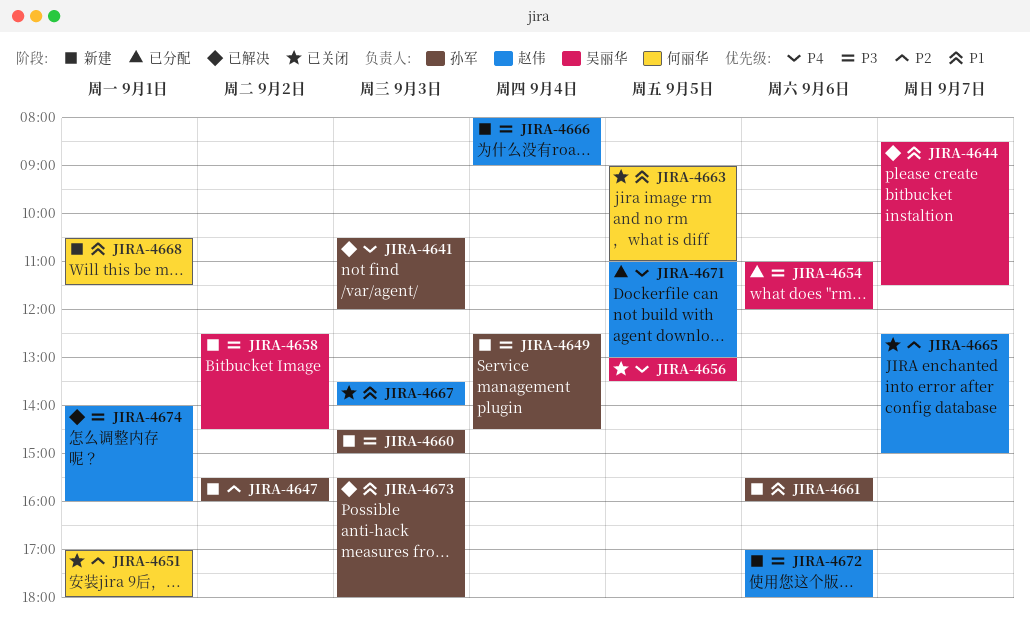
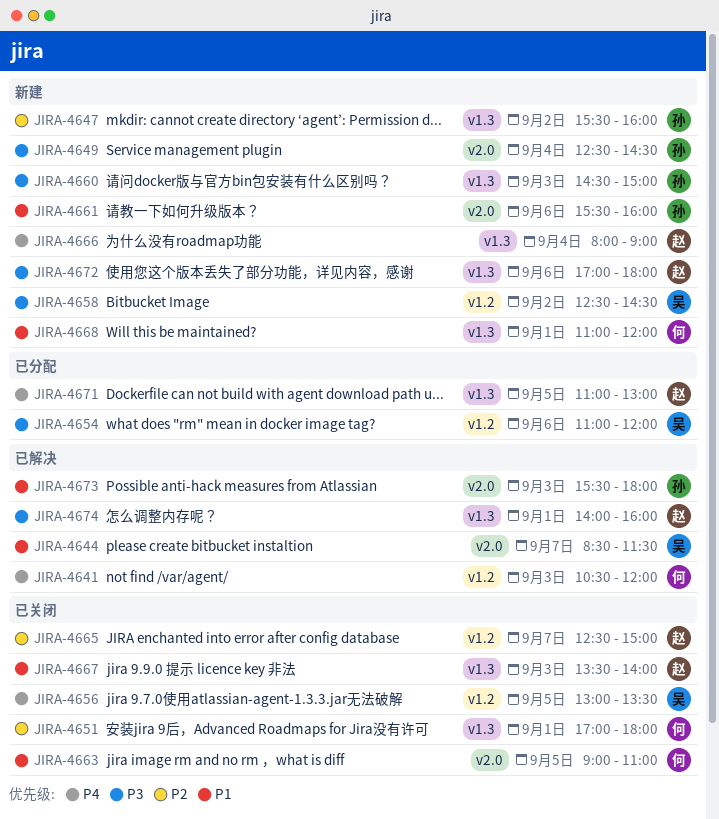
JIRA-4641, owner: 孙军 -> 何丽华
JIRA-4666, priority: P3 -> P4
JIRA-4668, begins: 10:30 -> 11:00
JIRA-4668, ends: 11:30 -> 12:00

